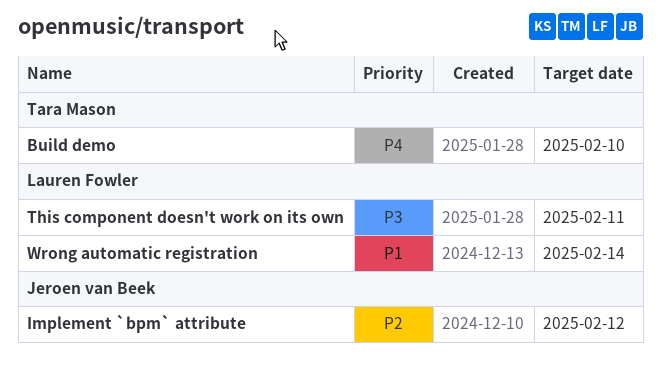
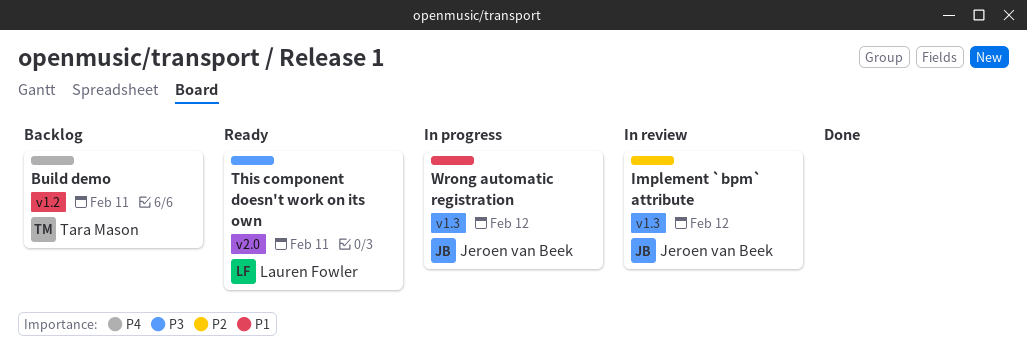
Build demo, due: Feb 10 -> Feb 11
Wrong automatic registration, owner: Lauren Fowler -> Jeroen van Beek
Wrong automatic registration, due: Feb 14 -> Feb 12

